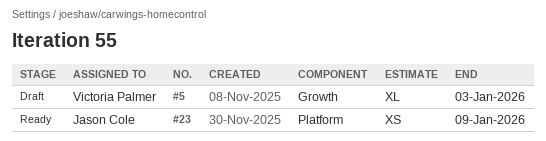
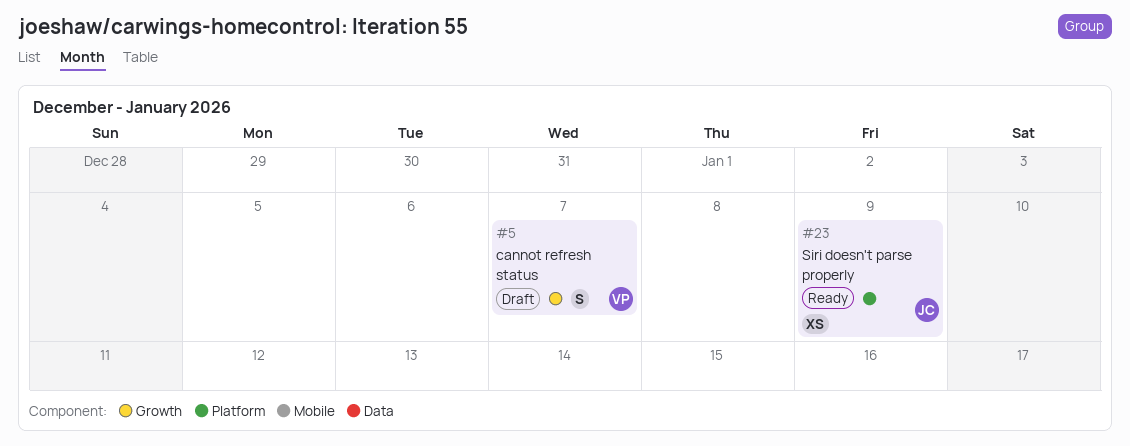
#5, estimate: XL -> S
#5, due: Jan 3 -> Jan 7

